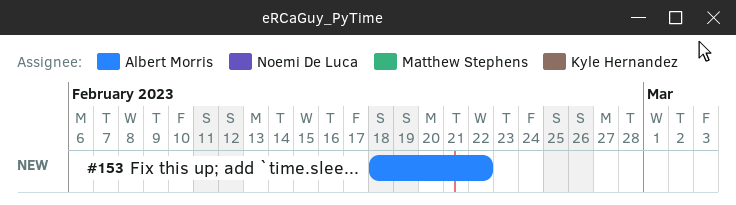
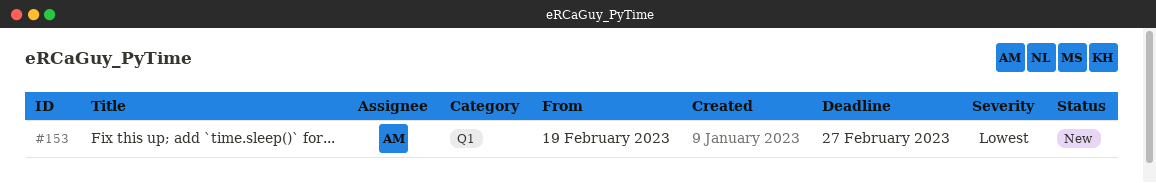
#153, start: Feb 18 -> Feb 19
#153, due: Feb 22 -> Feb 27

